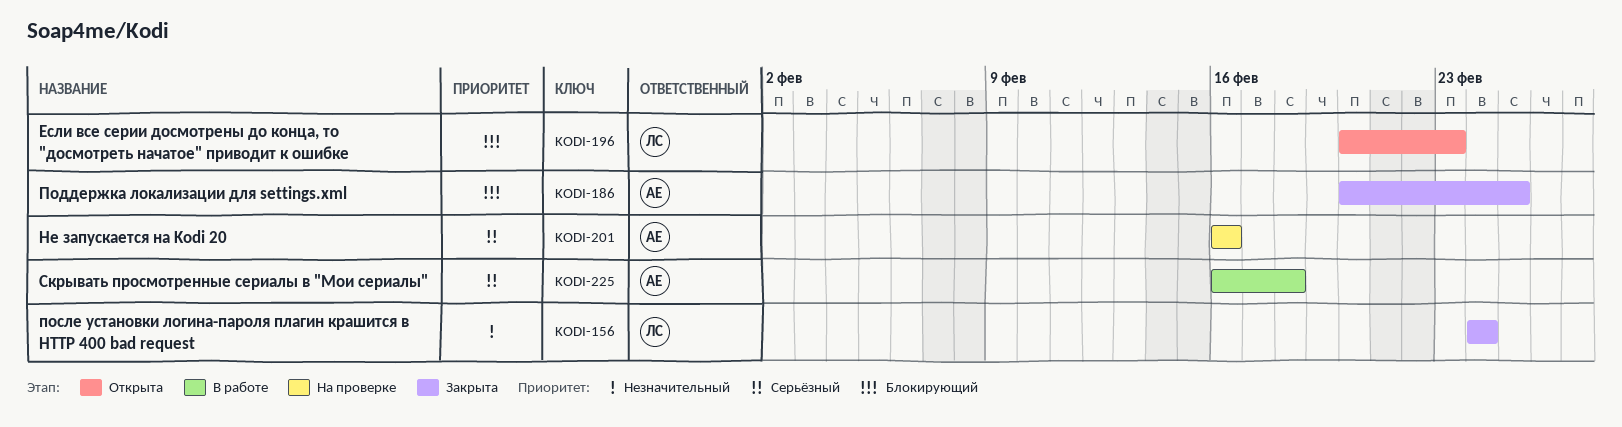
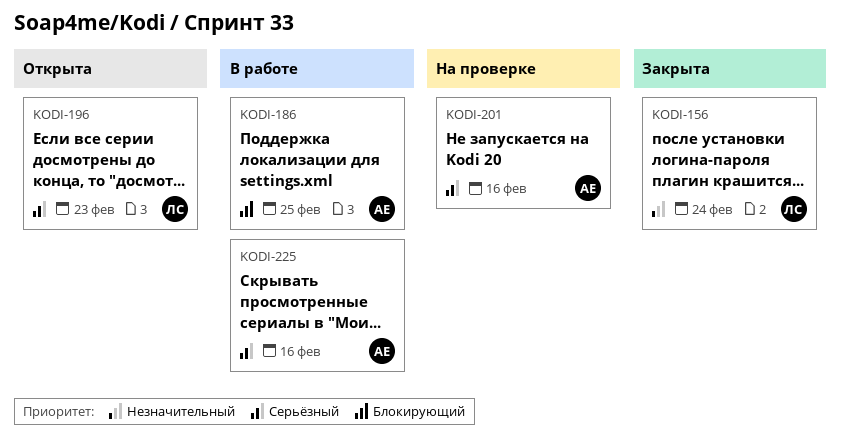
KODI-186, status: Закрыта -> В работе
KODI-196, priority: Блокирующий -> Серьёзный
KODI-225, due: Feb 18 -> Feb 16

